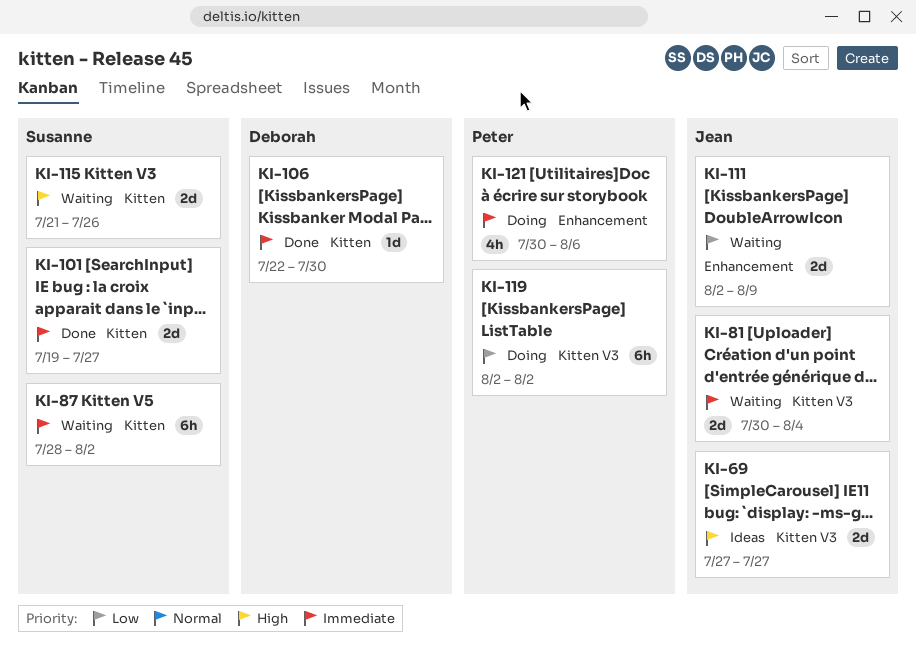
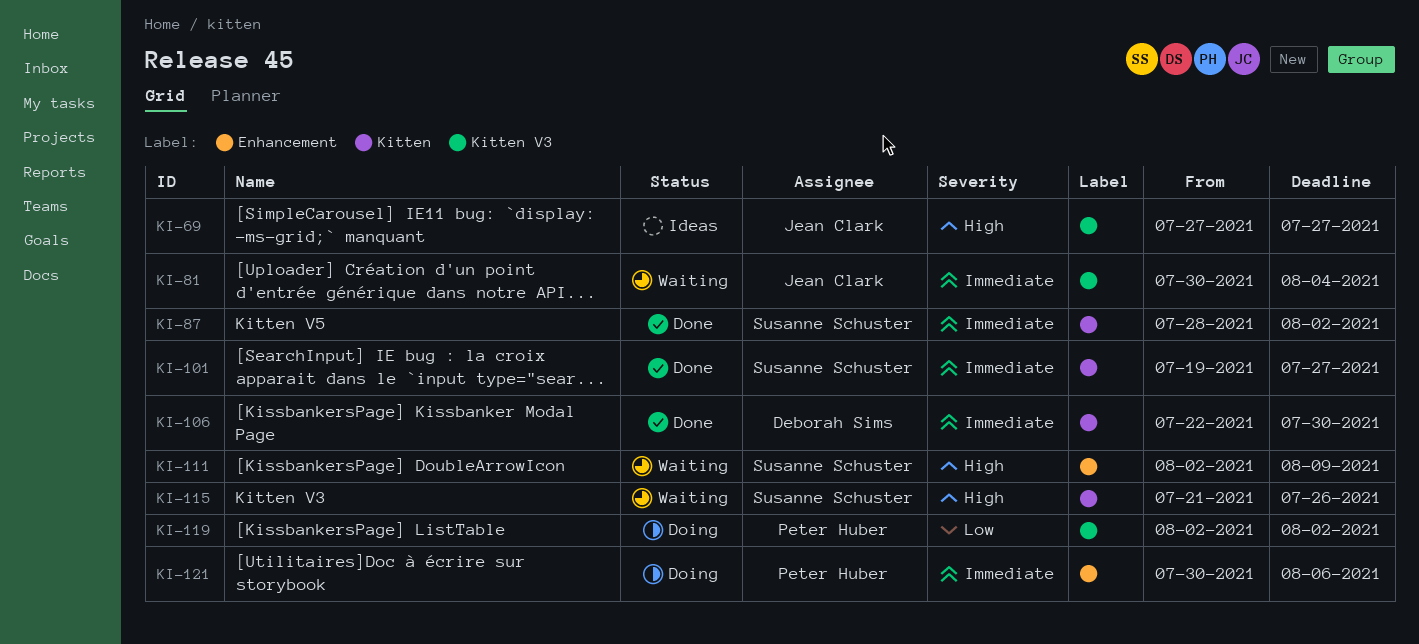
KI-87, status: Waiting -> Done
KI-111, owner: Jean Clark -> Susanne Schuster
KI-111, priority: Low -> High

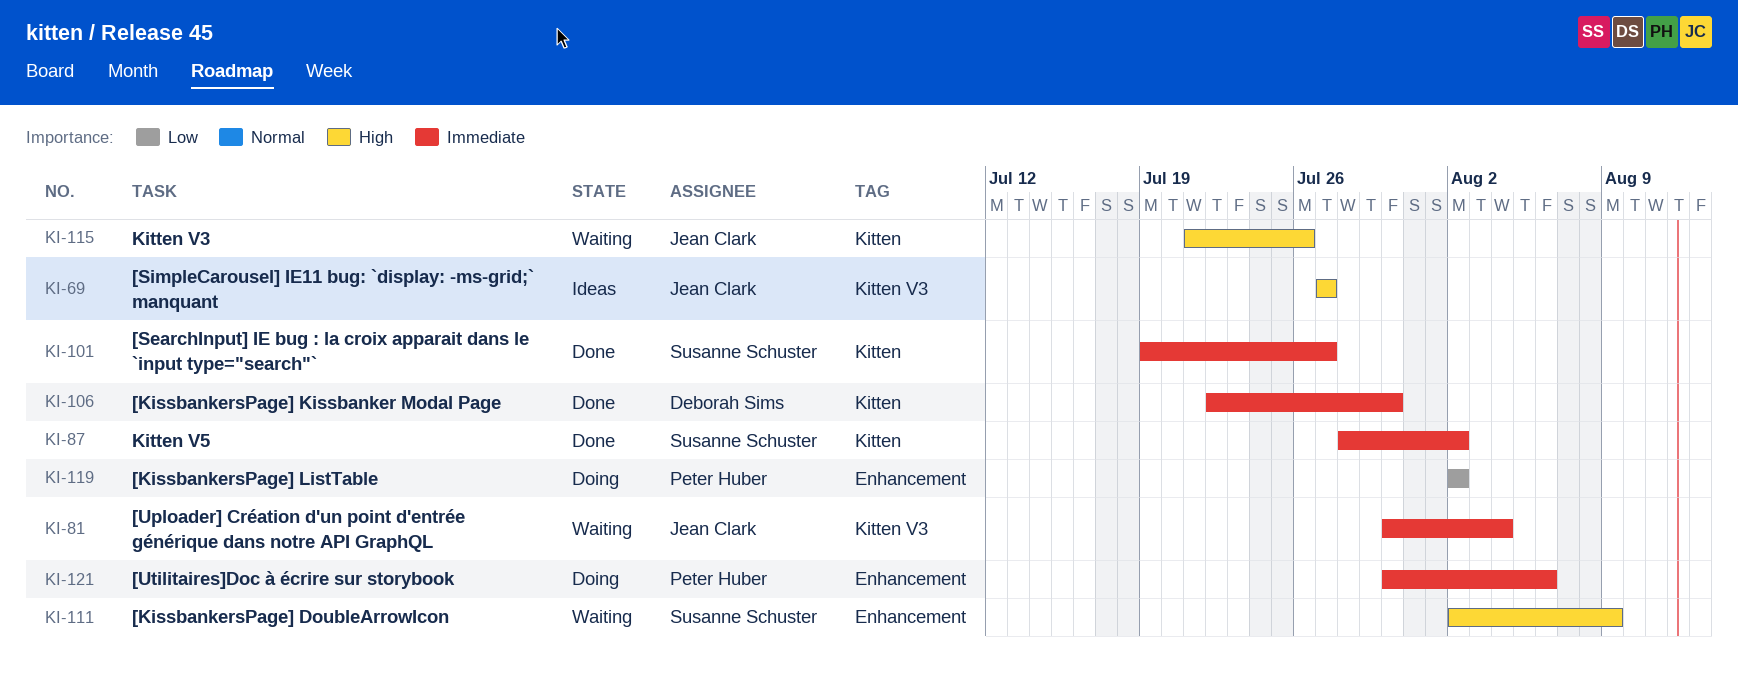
KI-115, owner: Susanne Schuster -> Jean Clark
KI-119, label: Kitten V3 -> Enhancement

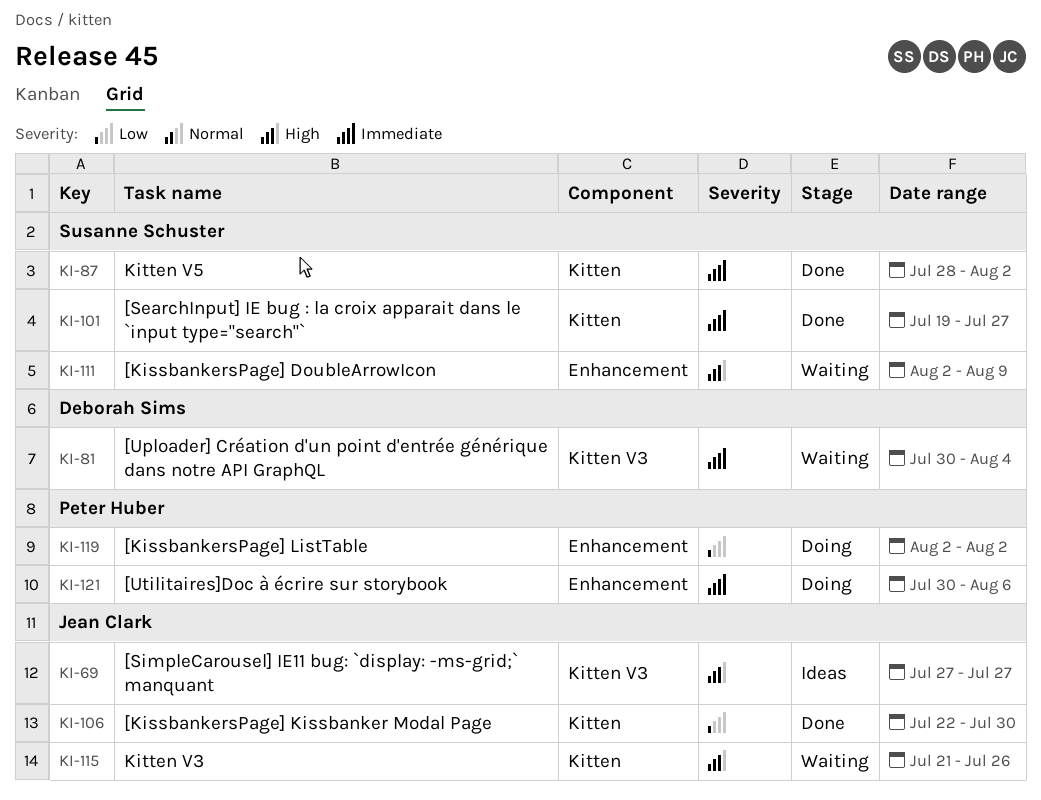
KI-81, owner: Jean Clark -> Deborah Sims
KI-106, owner: Deborah Sims -> Jean Clark
KI-106, priority: Immediate -> Low

